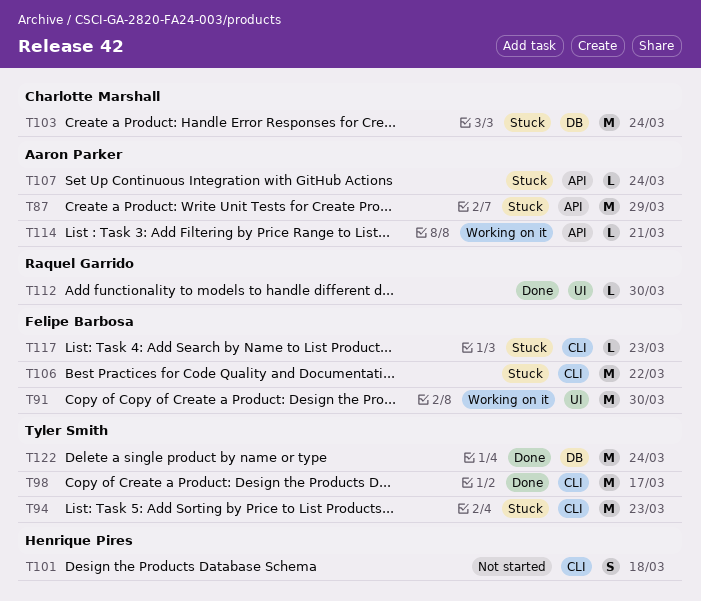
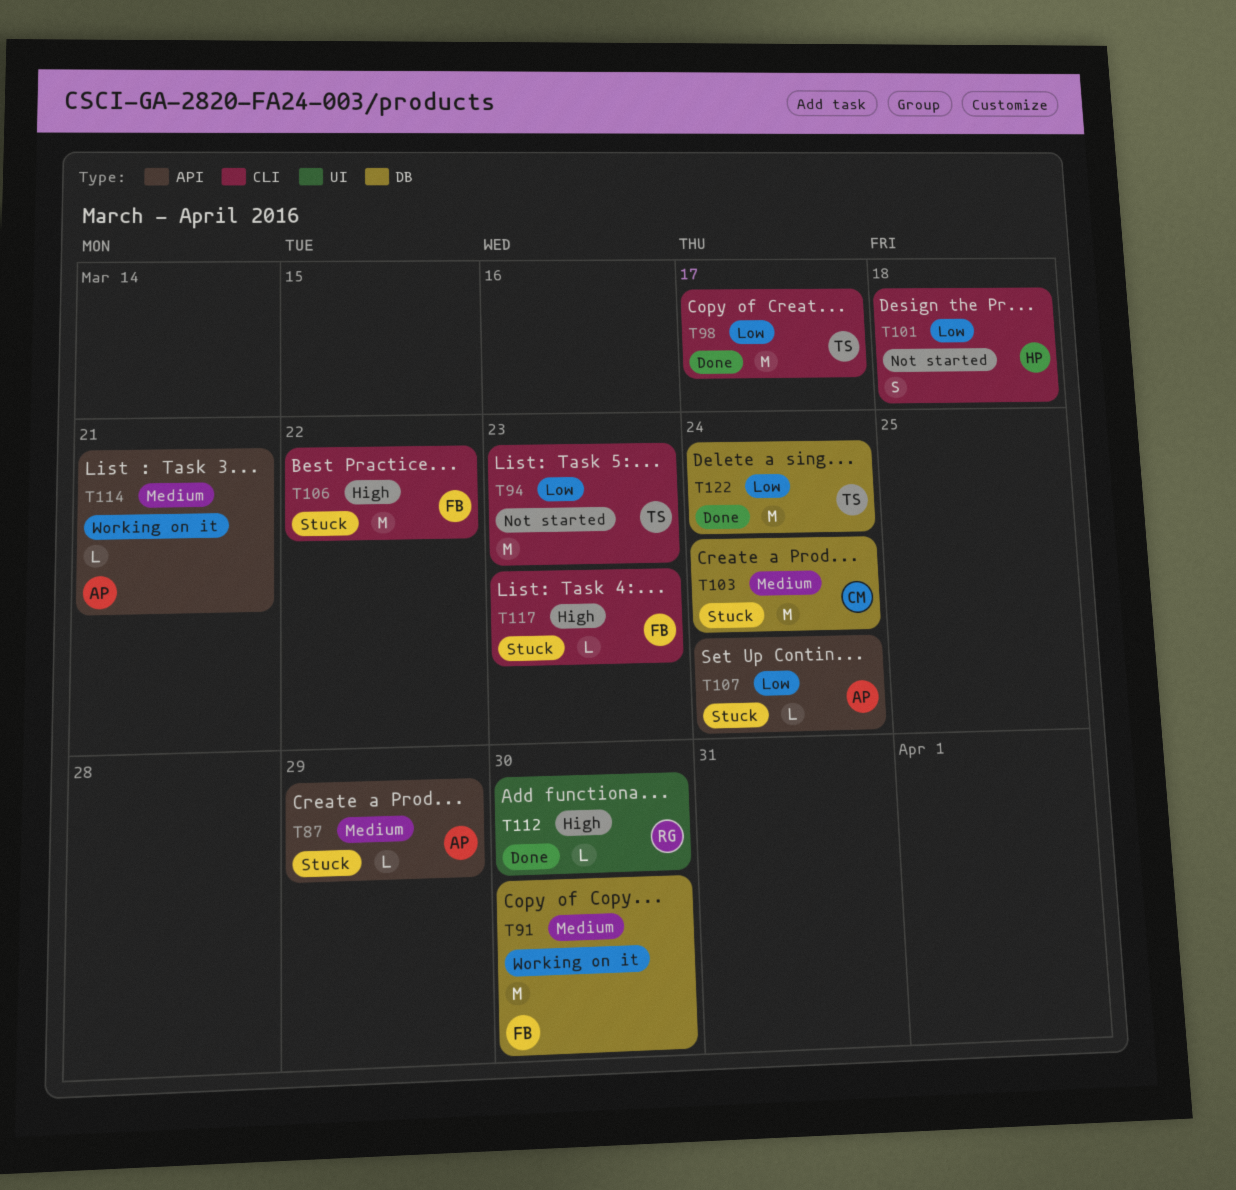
T87, estimate: M -> L
T91, label: UI -> DB
T94, status: Stuck -> Not started

